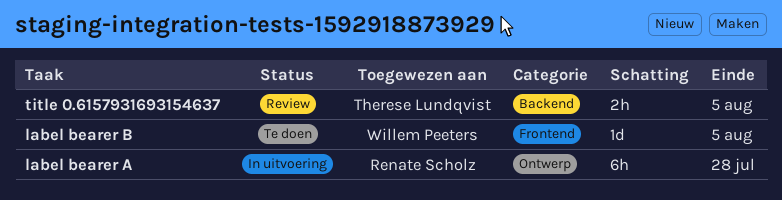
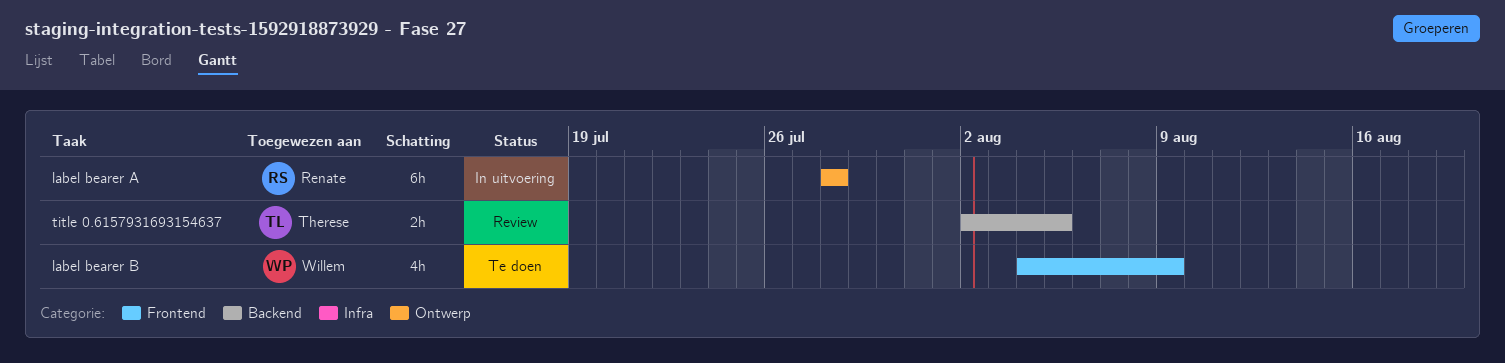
label bearer B, estimate: 1d -> 4h
label bearer B, due: Aug 5 -> Aug 9

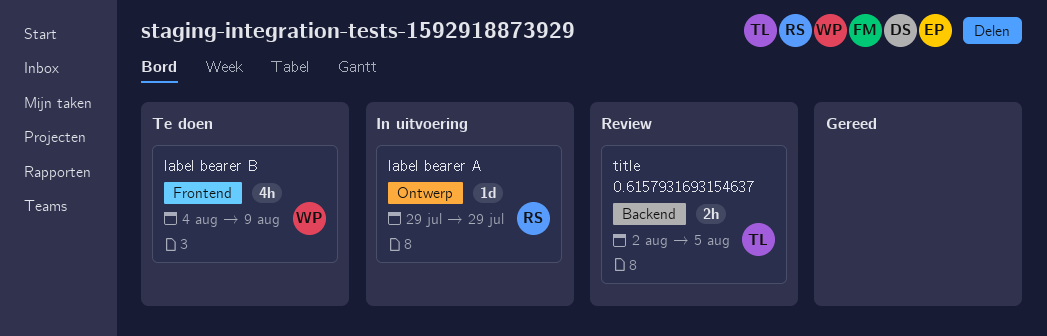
label bearer A, estimate: 6h -> 1d
label bearer A, start: Jul 28 -> Jul 29
label bearer A, due: Jul 28 -> Jul 29

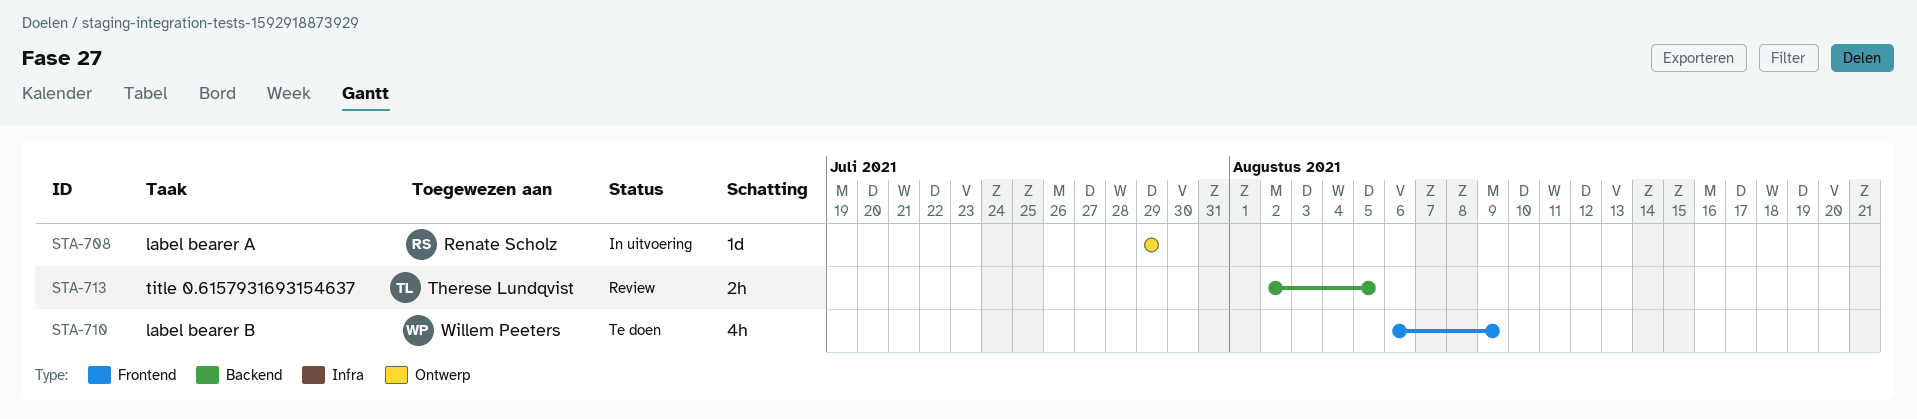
label bearer B, start: Aug 4 -> Aug 6

